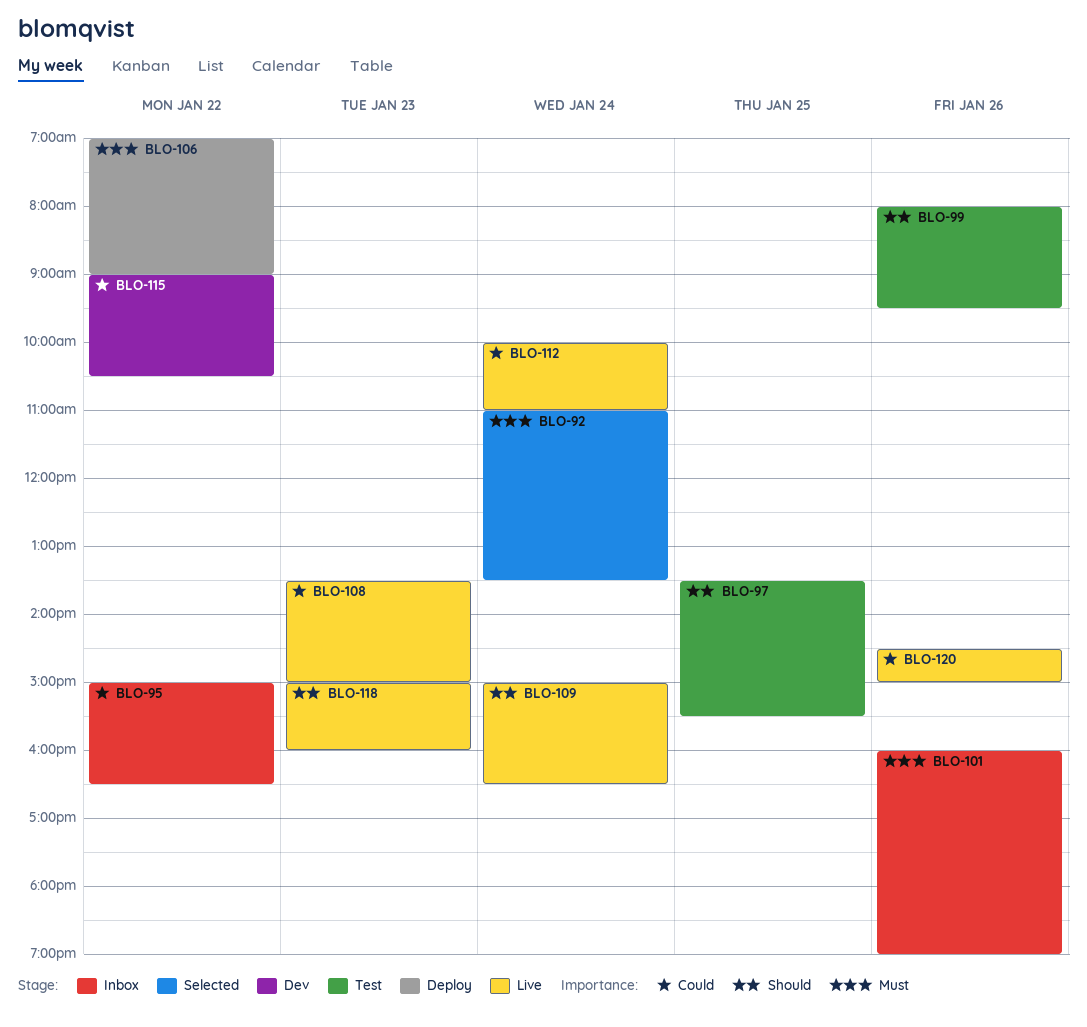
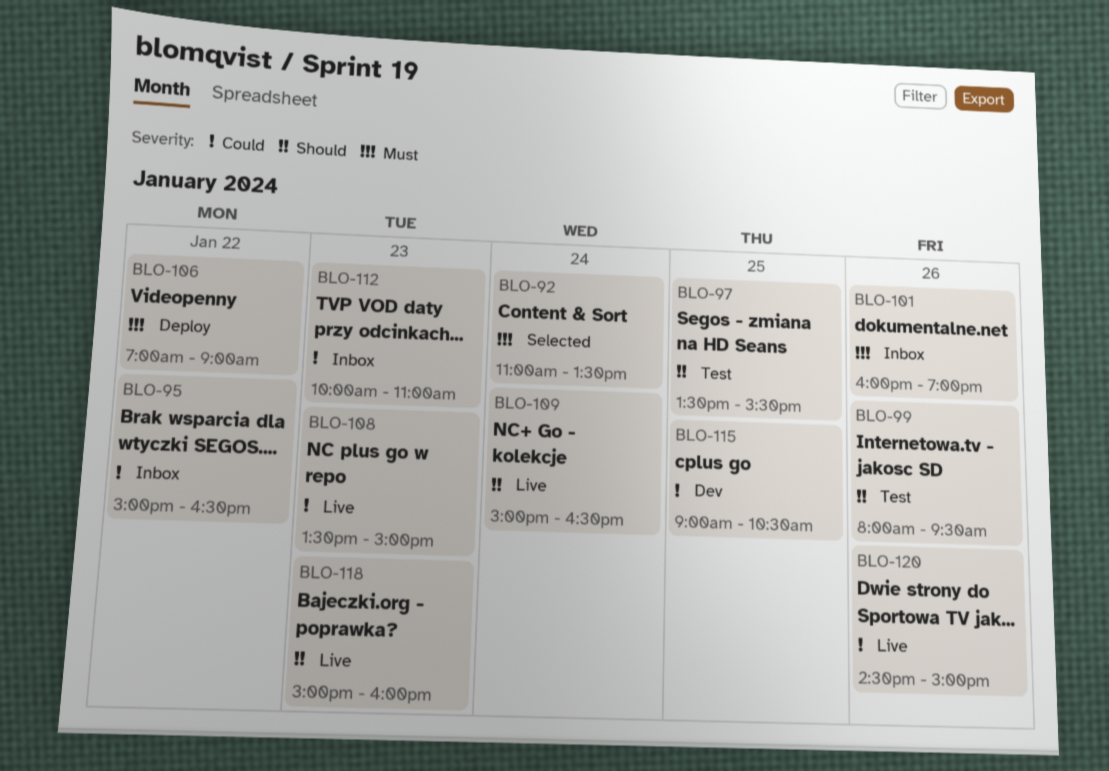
BLO-112, status: Live -> Inbox
BLO-112, day: Jan 24 -> Jan 23
BLO-115, day: Jan 22 -> Jan 25

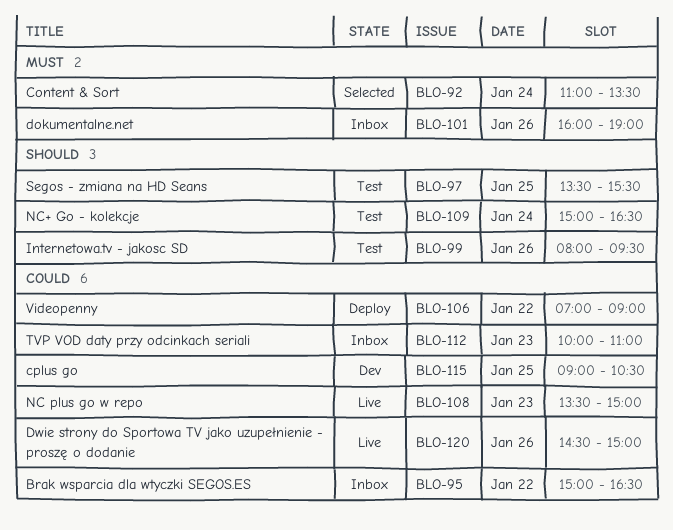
BLO-106, priority: Must -> Could
BLO-109, status: Live -> Test
BLO-118: present -> none

